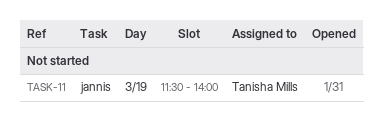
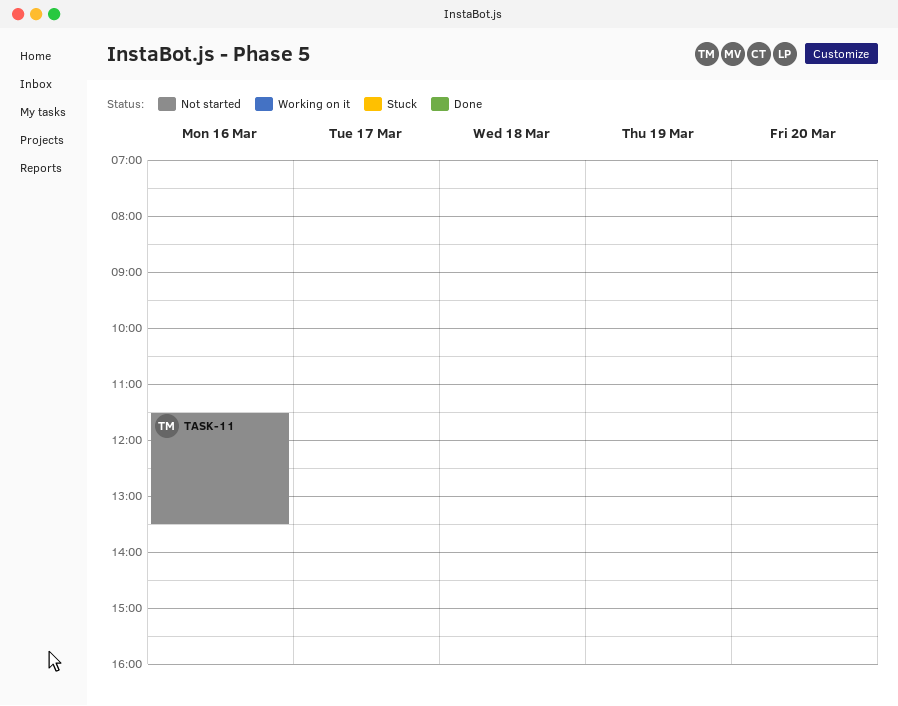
TASK-11, day: Mar 19 -> Mar 16
TASK-11, ends: 14:00 -> 13:30

